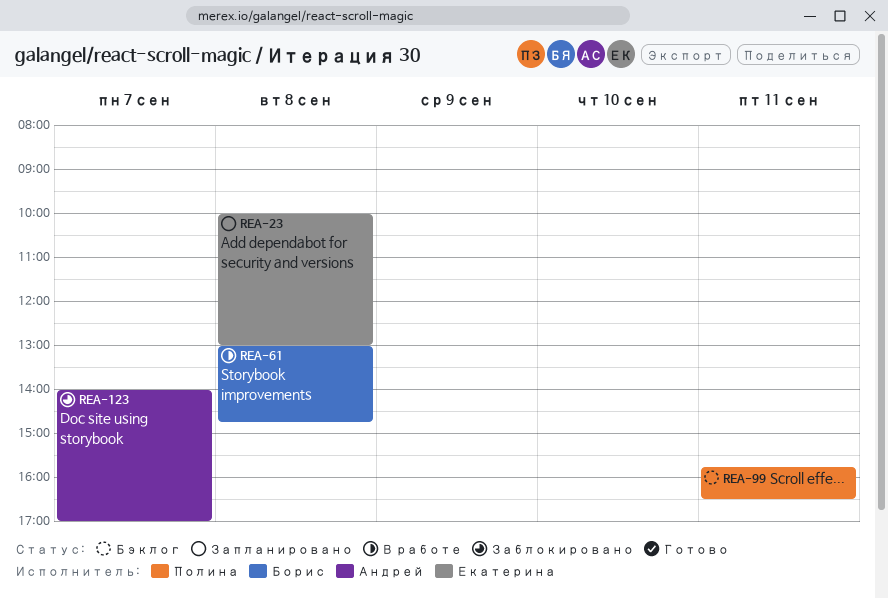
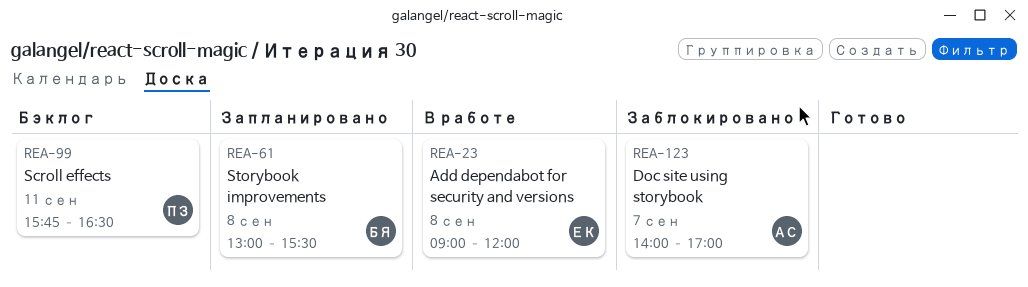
REA-23, status: Запланировано -> В работе
REA-23, begins: 10:00 -> 09:00
REA-23, ends: 13:00 -> 12:00
REA-61, status: В работе -> Запланировано
REA-61, ends: 14:45 -> 15:30

